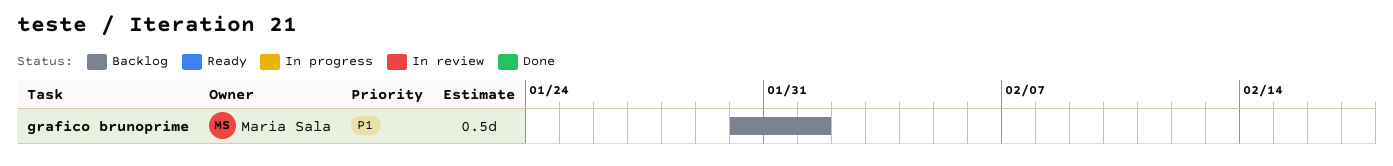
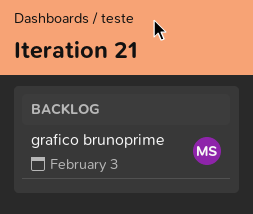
grafico brunoprime, due: Feb 1 -> Feb 3

